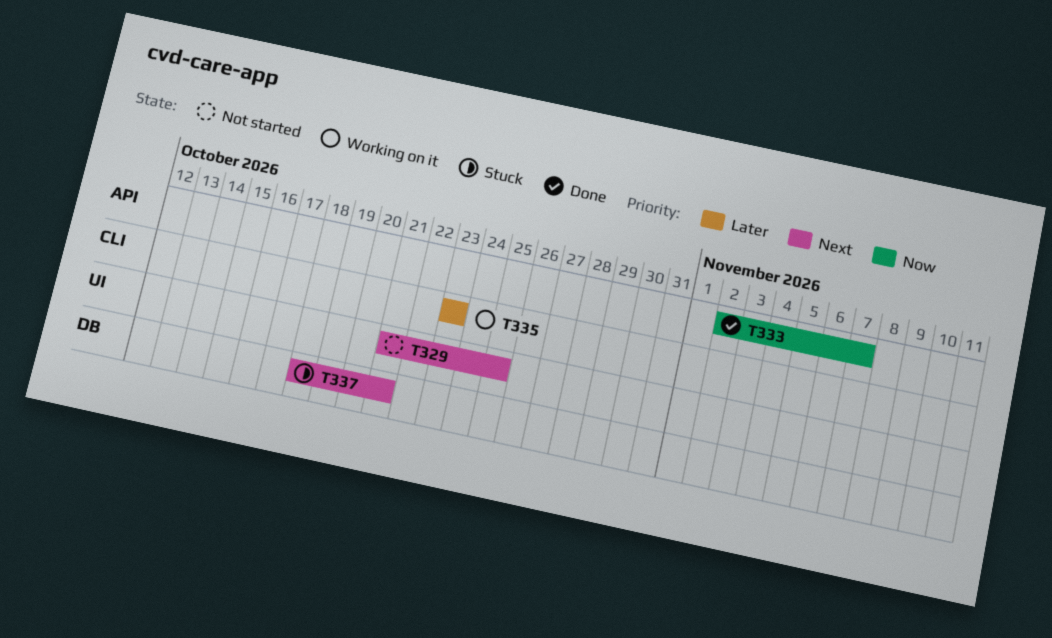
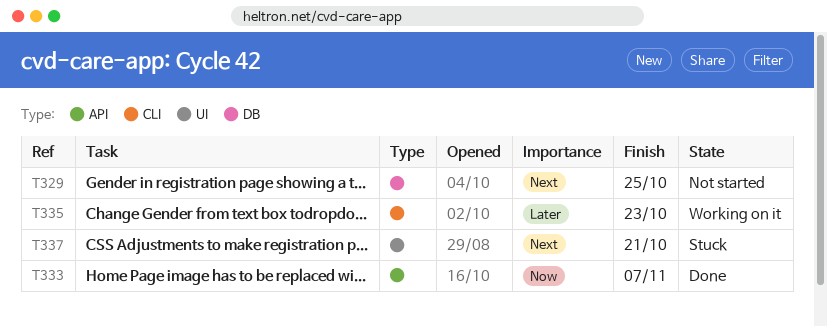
T329, label: UI -> DB
T337, label: DB -> UI

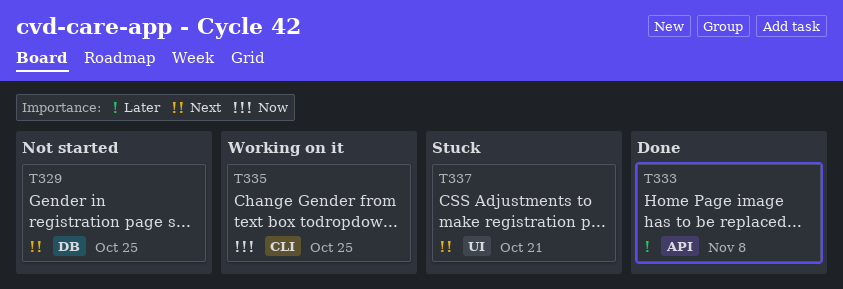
T333, priority: Now -> Later
T333, due: Nov 7 -> Nov 8
T335, priority: Later -> Now
T335, due: Oct 23 -> Oct 25

